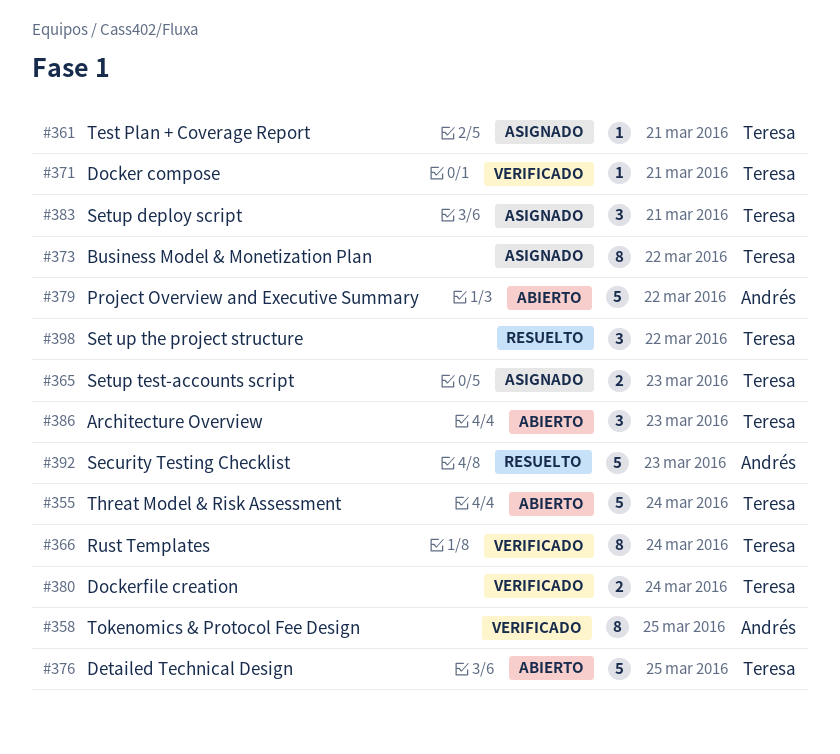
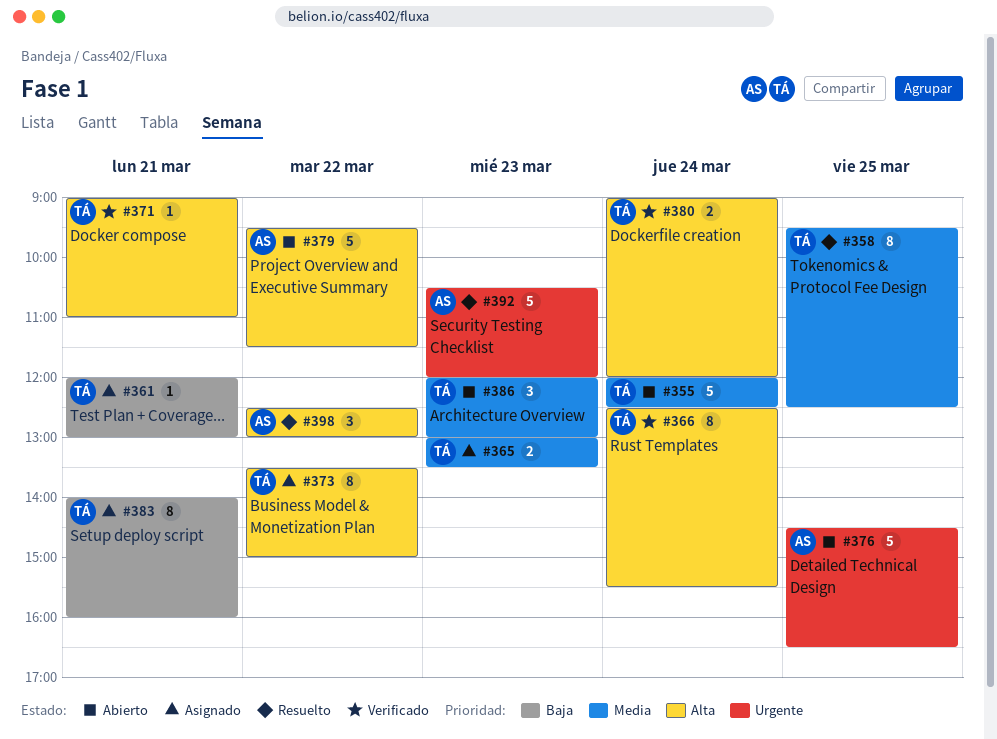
#358, status: Verificado -> Resuelto
#358, owner: Andrés -> Teresa
#376, owner: Teresa -> Andrés
#383, estimate: 3 -> 8
#398, owner: Teresa -> Andrés

